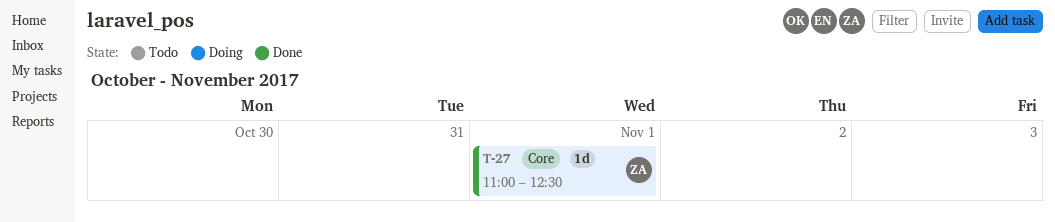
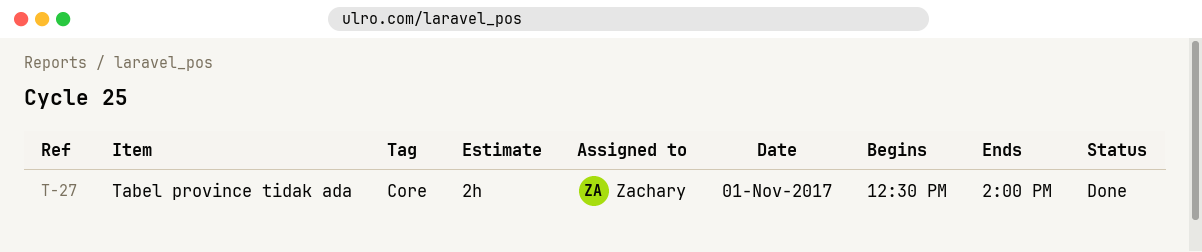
T-27, estimate: 1d -> 2h
T-27, begins: 11:00 -> 12:30
T-27, ends: 12:30 -> 14:00

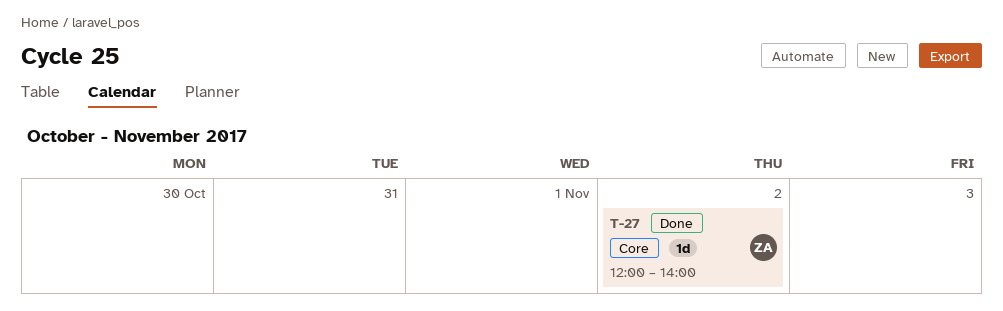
T-27, estimate: 2h -> 1d
T-27, day: Nov 1 -> Nov 2
T-27, begins: 12:30 -> 12:00

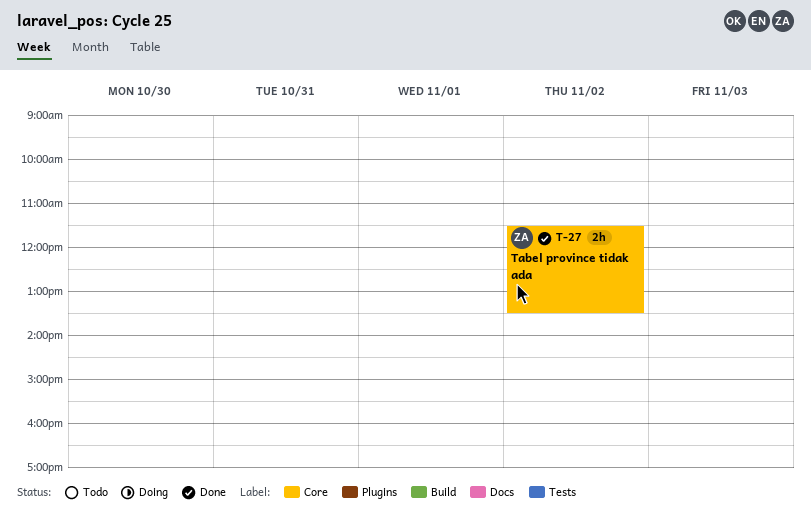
T-27, estimate: 1d -> 2h
T-27, begins: 12:00 -> 11:30
T-27, ends: 14:00 -> 13:30

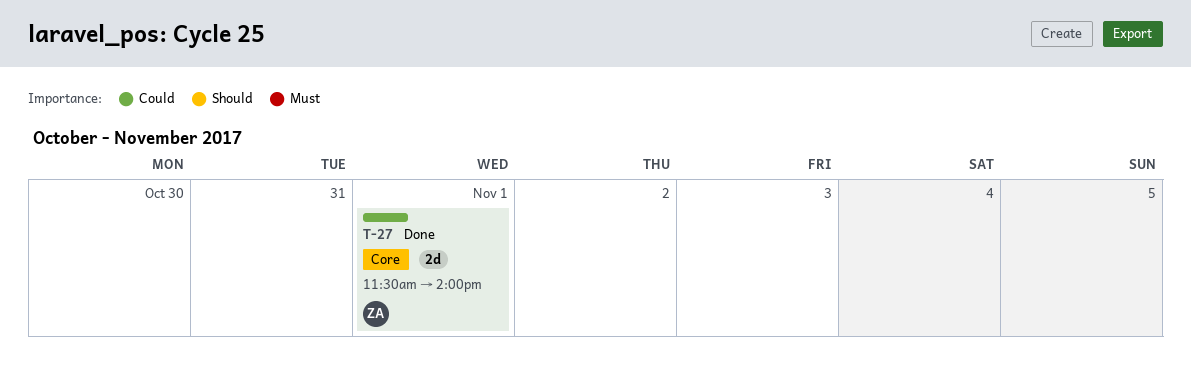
T-27, estimate: 2h -> 2d
T-27, day: Nov 2 -> Nov 1
T-27, ends: 13:30 -> 14:00

